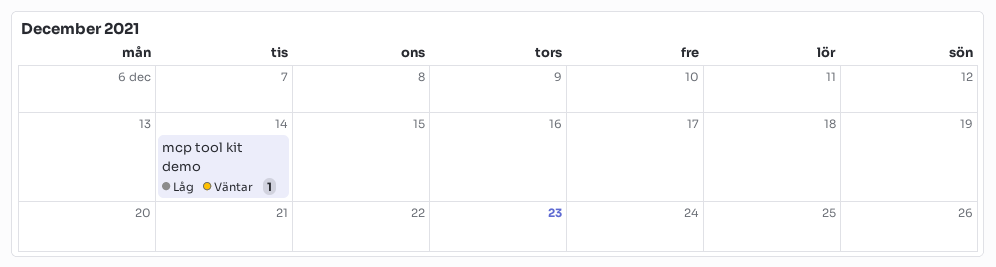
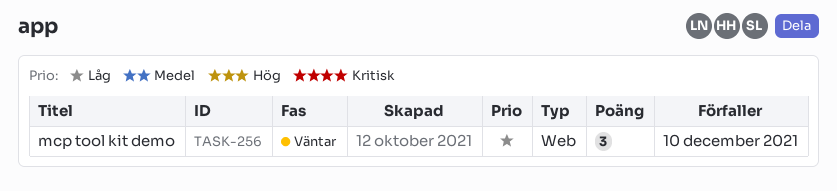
mcp tool kit demo, estimate: 1 -> 3
mcp tool kit demo, due: Dec 14 -> Dec 10

